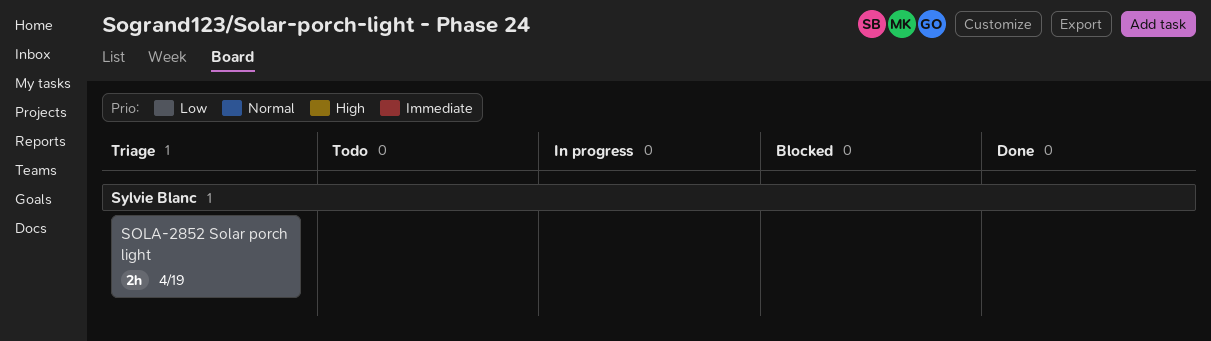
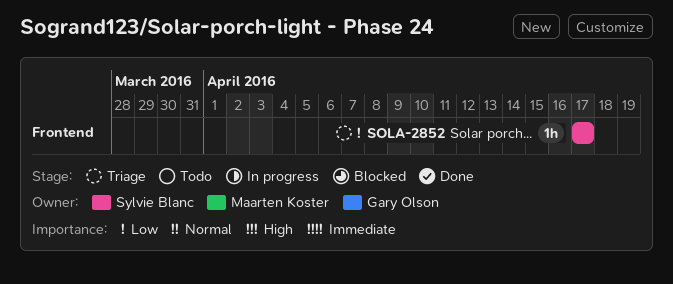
SOLA-2852, estimate: 2h -> 1h
SOLA-2852, due: Apr 19 -> Apr 17

